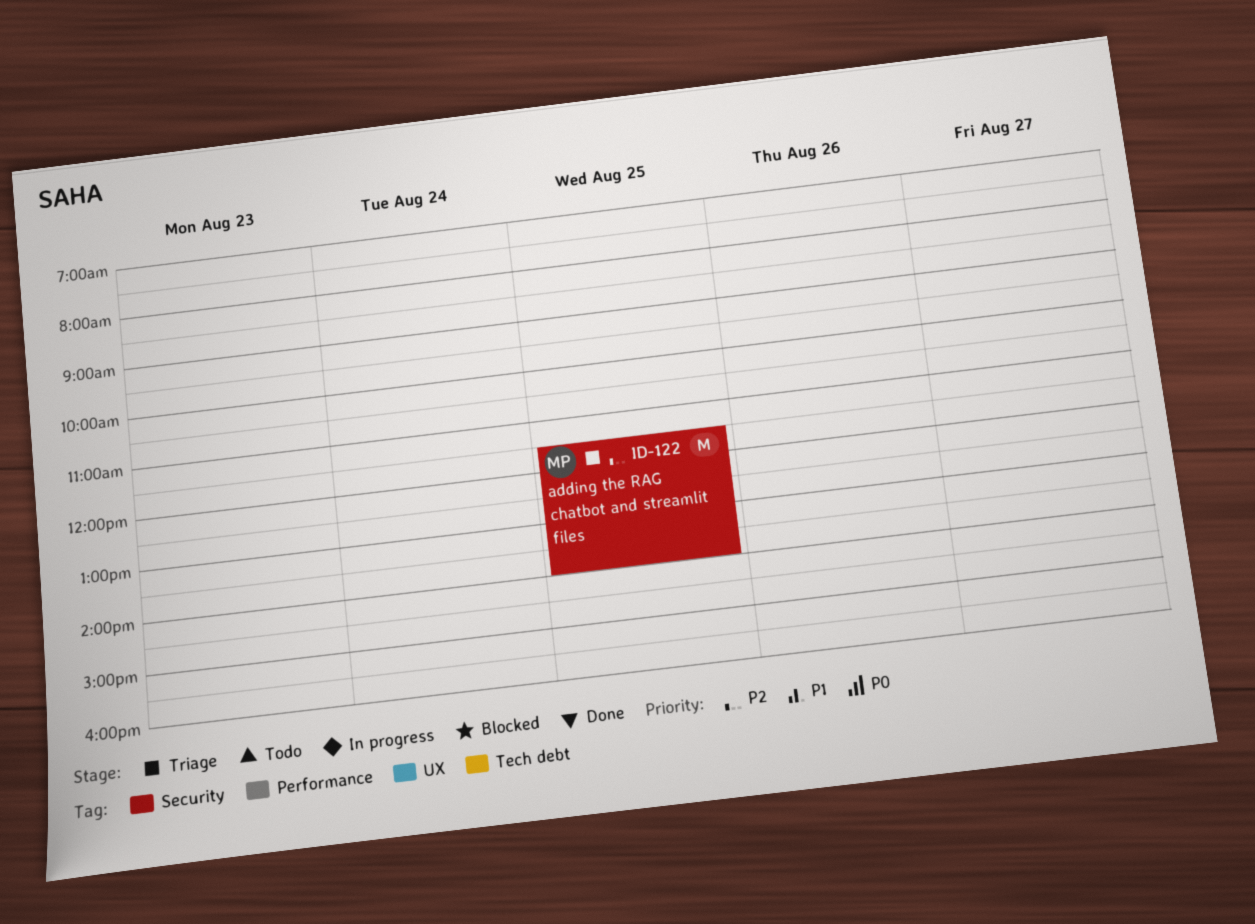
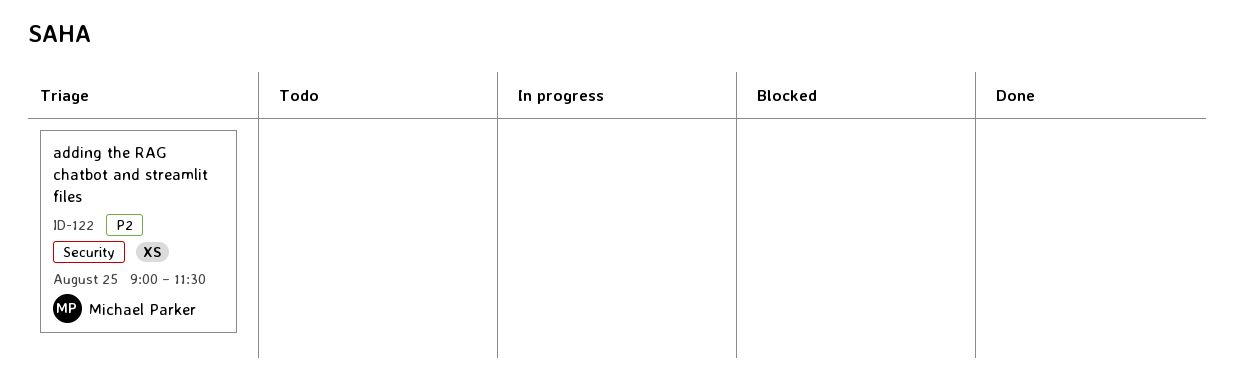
ID-122, estimate: M -> XS
ID-122, begins: 11:30 -> 09:00
ID-122, ends: 14:00 -> 11:30

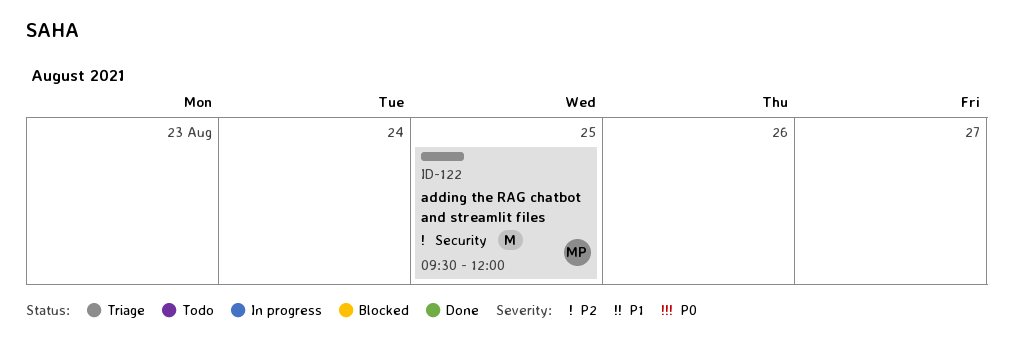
ID-122, estimate: XS -> M
ID-122, begins: 09:00 -> 09:30
ID-122, ends: 11:30 -> 12:00

